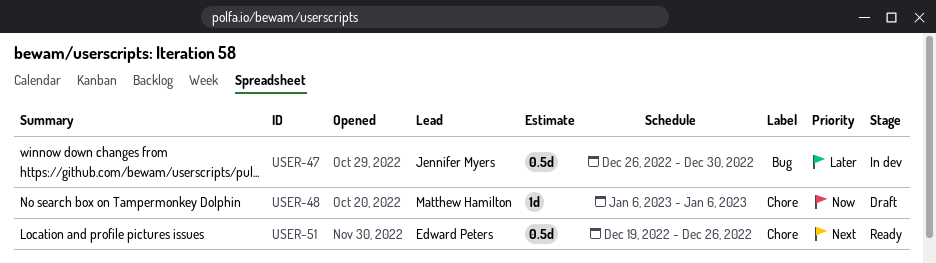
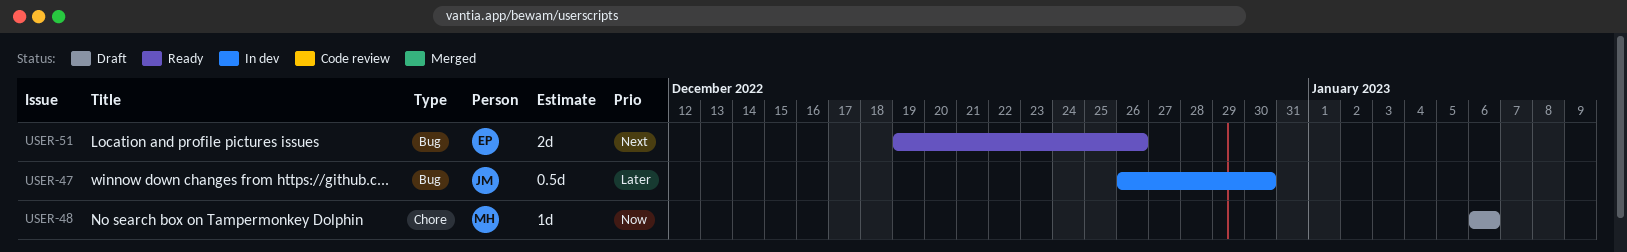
USER-51, label: Chore -> Bug
USER-51, estimate: 0.5d -> 2d

